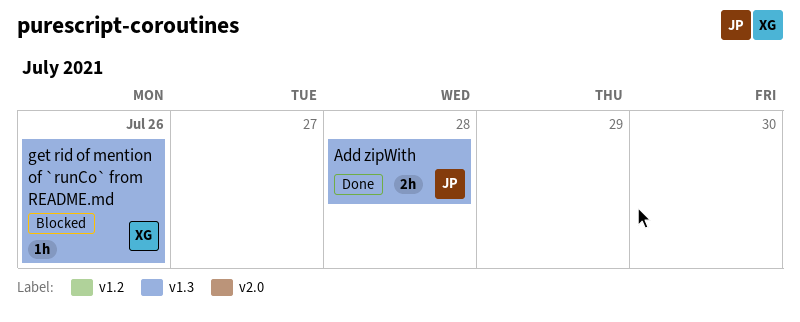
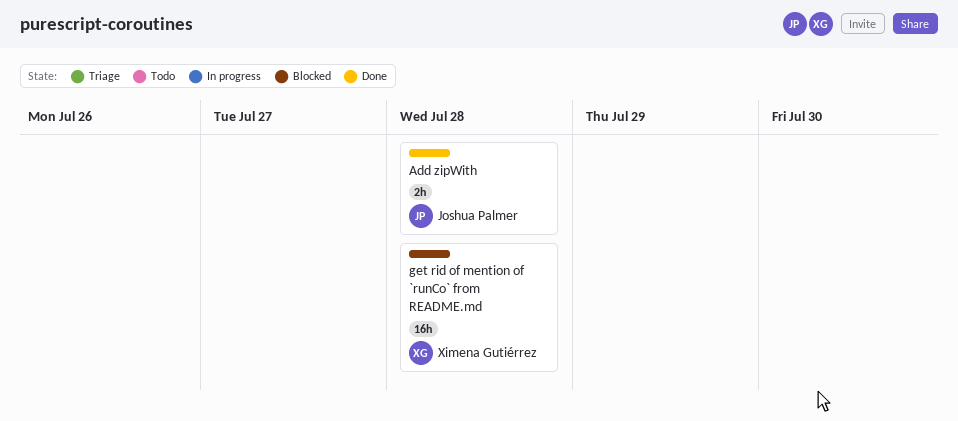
get rid of mention of `runCo` from README.md, estimate: 1h -> 16h
get rid of mention of `runCo` from README.md, due: Jul 26 -> Jul 28

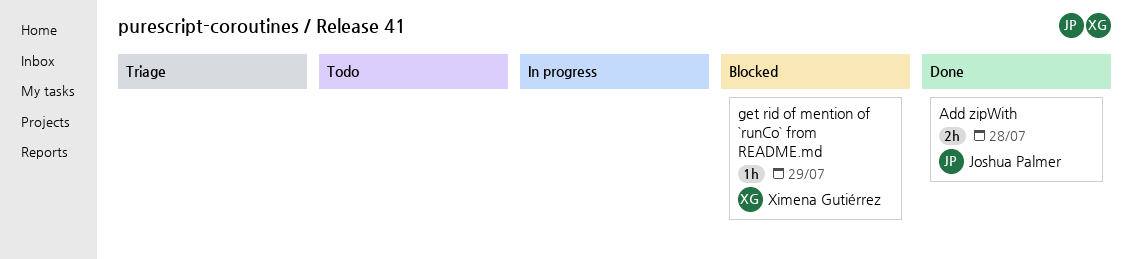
get rid of mention of `runCo` from README.md, estimate: 16h -> 1h
get rid of mention of `runCo` from README.md, due: Jul 28 -> Jul 29

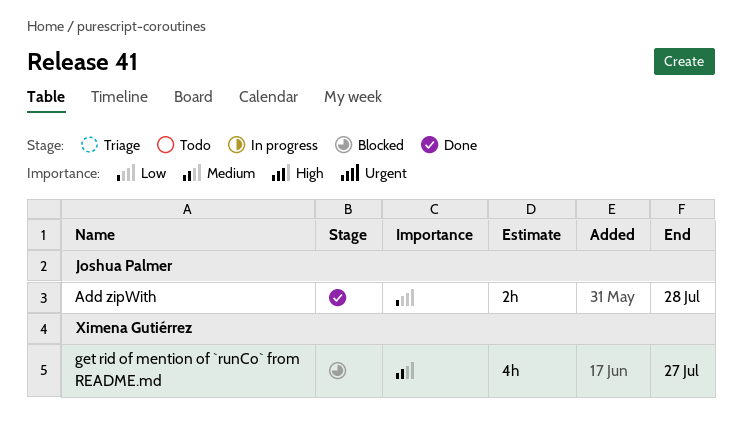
get rid of mention of `runCo` from README.md, estimate: 1h -> 4h
get rid of mention of `runCo` from README.md, due: Jul 29 -> Jul 27

